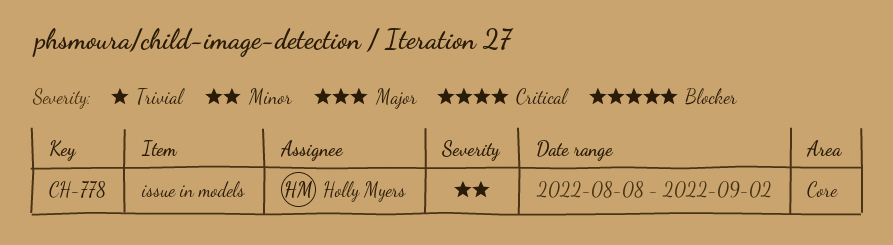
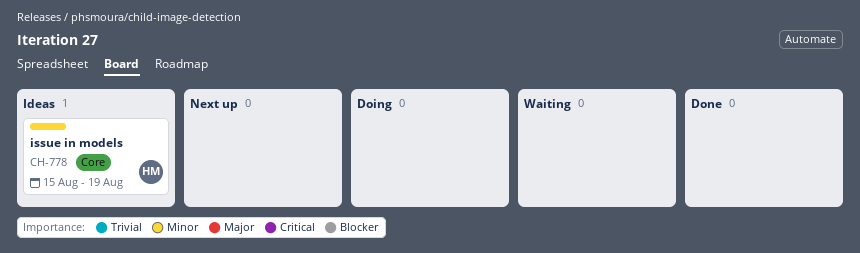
CH-778, start: Aug 8 -> Aug 15
CH-778, due: Sep 2 -> Aug 19

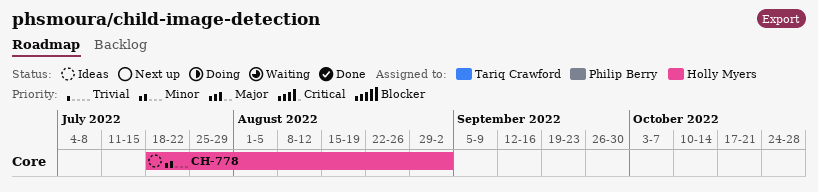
CH-778, start: Aug 15 -> Jul 18
CH-778, due: Aug 19 -> Sep 2

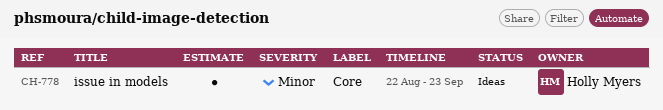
CH-778, start: Jul 18 -> Aug 22
CH-778, due: Sep 2 -> Sep 23

